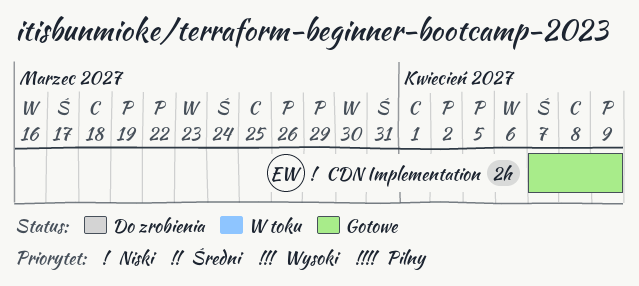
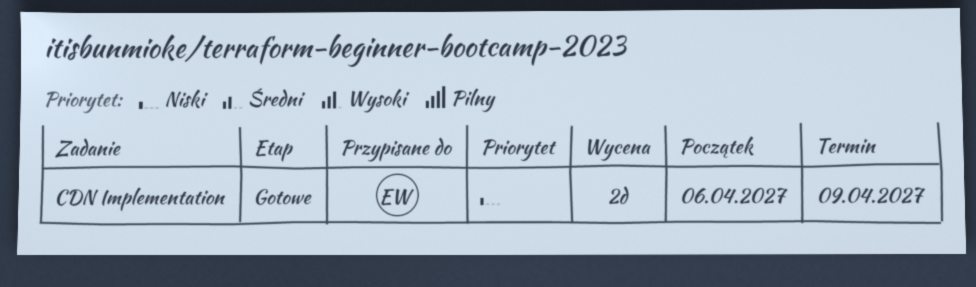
CDN Implementation, estimate: 2h -> 2d
CDN Implementation, start: Apr 7 -> Apr 6

